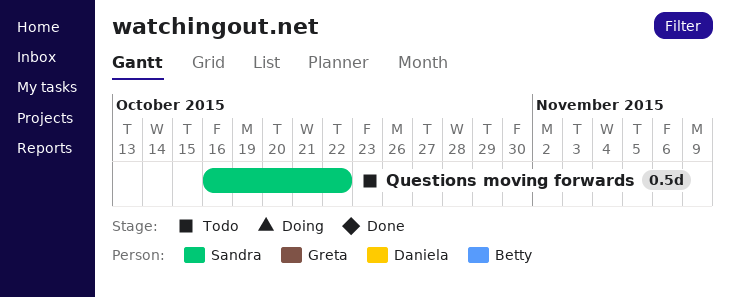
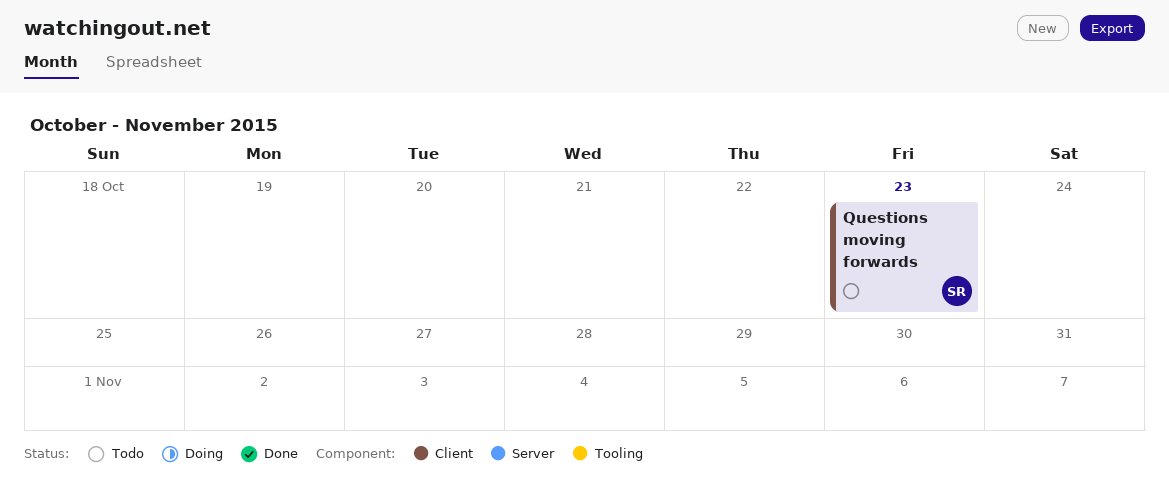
Questions moving forwards, due: Oct 22 -> Oct 23

